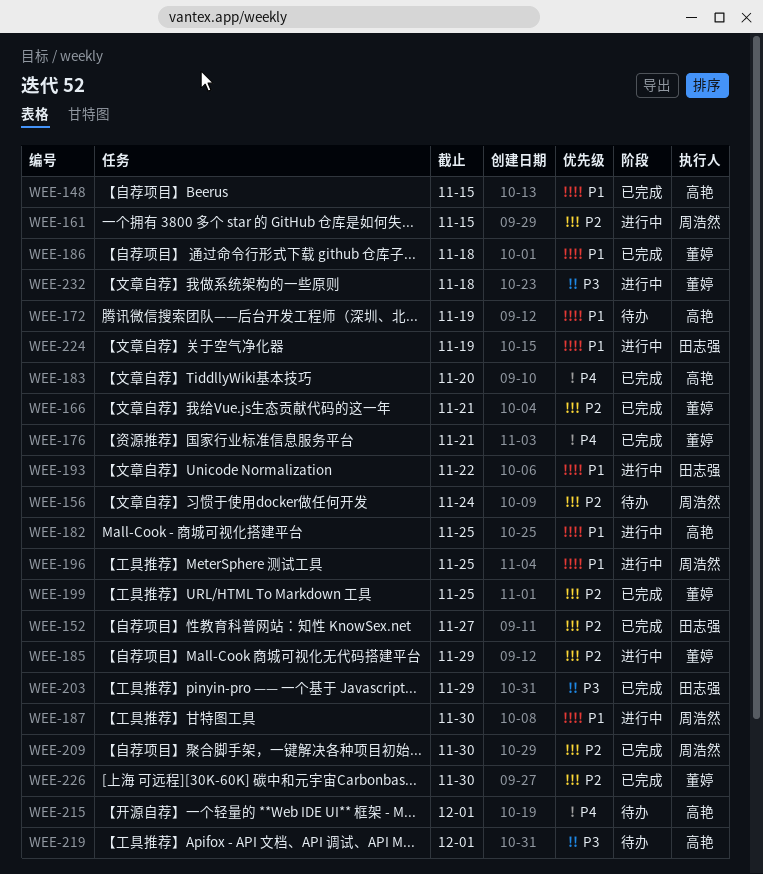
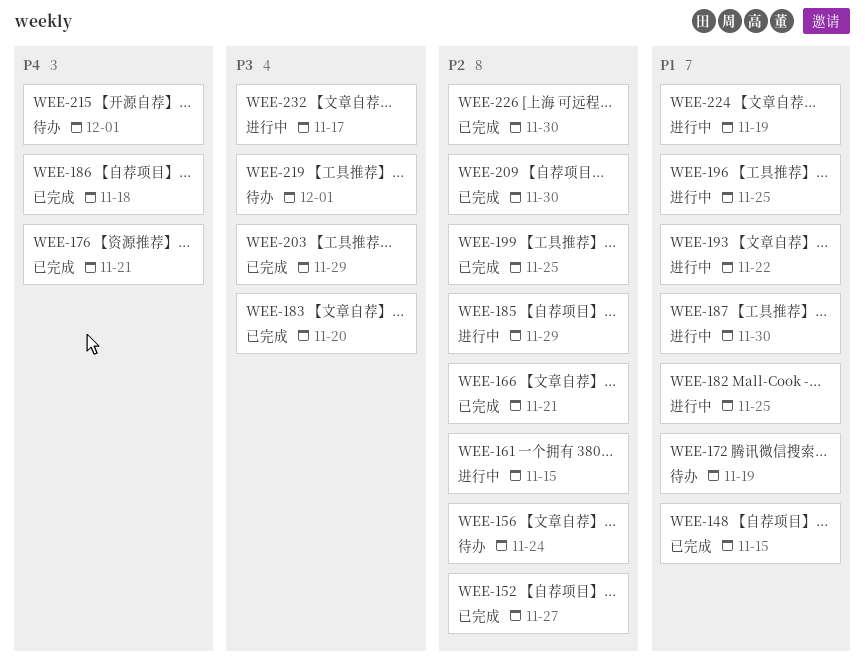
WEE-183, priority: P4 -> P3
WEE-186, priority: P1 -> P4
WEE-232, due: Nov 18 -> Nov 17

